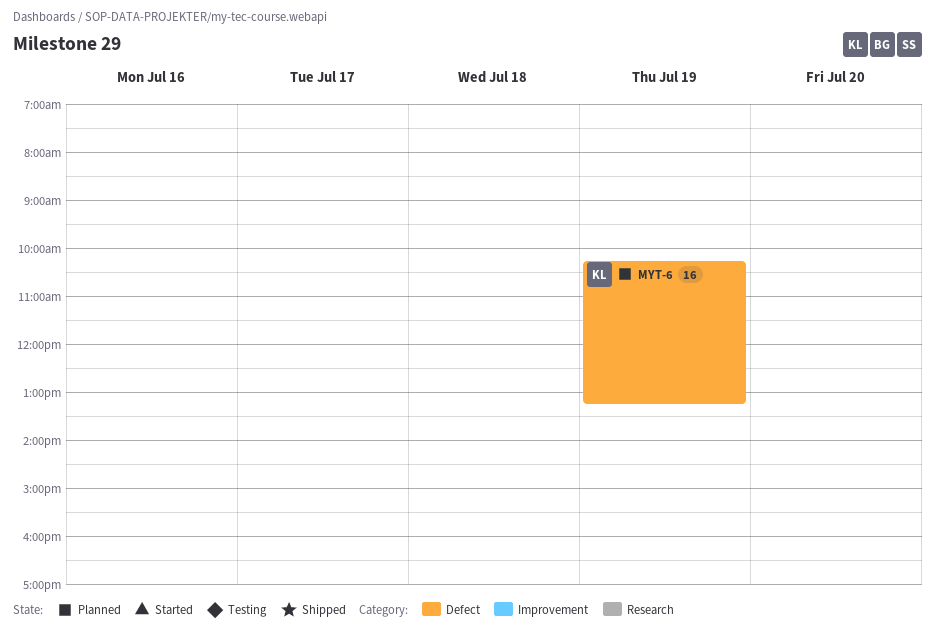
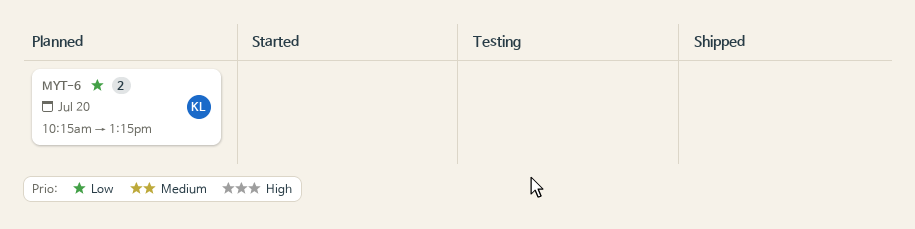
MYT-6, estimate: 16 -> 2
MYT-6, day: Jul 19 -> Jul 20

